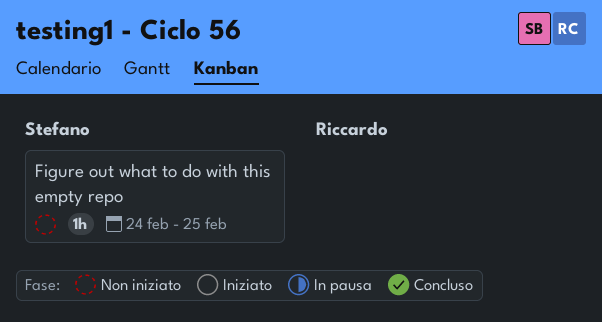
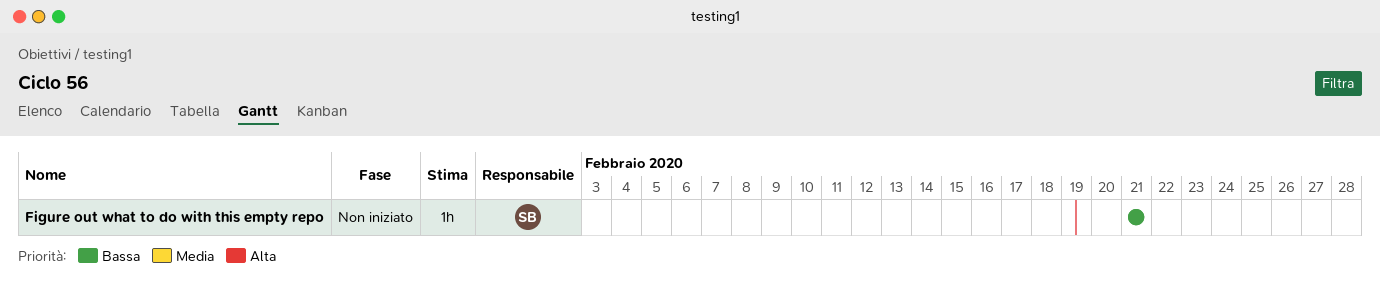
Figure out what to do with this empty repo, start: Feb 24 -> Feb 21
Figure out what to do with this empty repo, due: Feb 25 -> Feb 21

